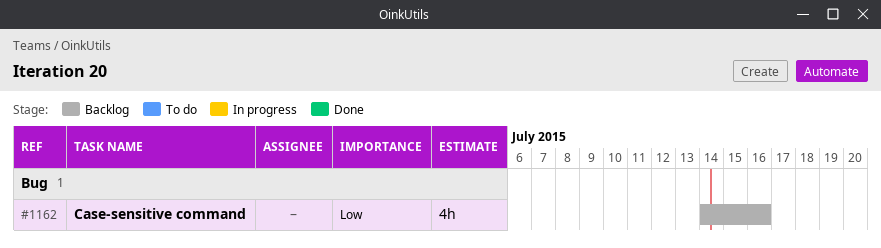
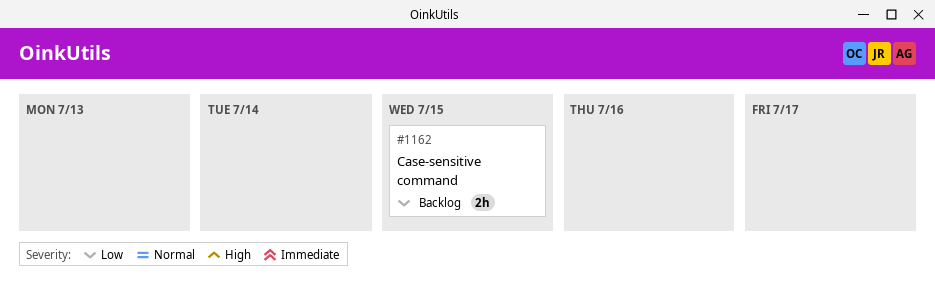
#1162, estimate: 4h -> 2h
#1162, due: Jul 16 -> Jul 15

